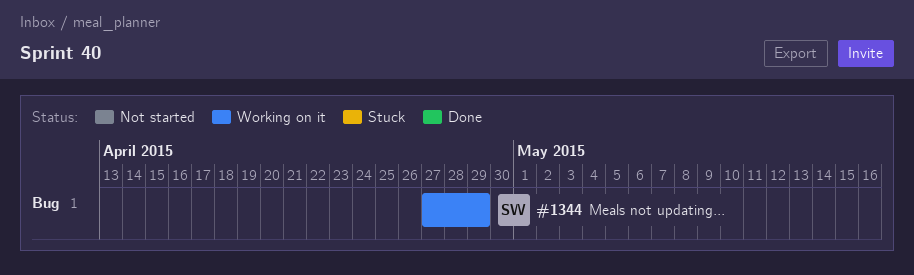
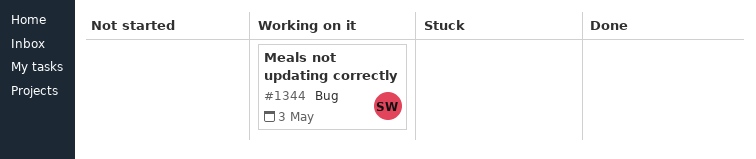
#1344, due: Apr 29 -> May 3

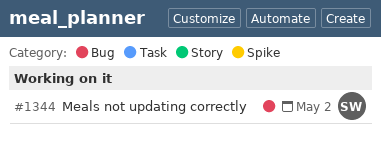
#1344, due: May 3 -> May 2

